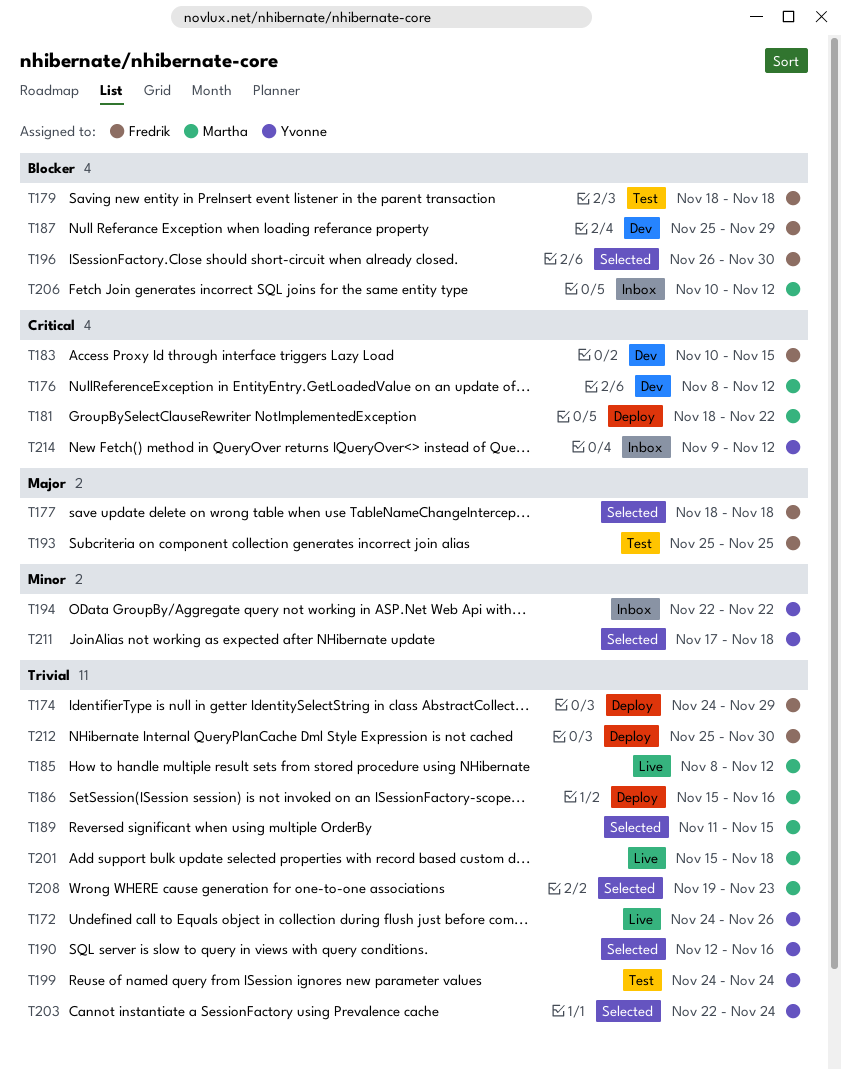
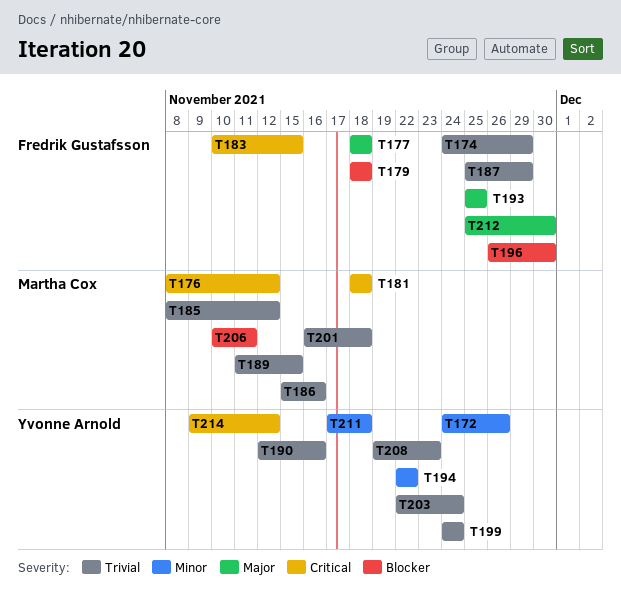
T172, priority: Trivial -> Minor
T181, due: Nov 22 -> Nov 18
T187, priority: Blocker -> Trivial
T201, start: Nov 15 -> Nov 16
T206, due: Nov 12 -> Nov 11
T208, owner: Martha Cox -> Yvonne Arnold
T212, priority: Trivial -> Major

